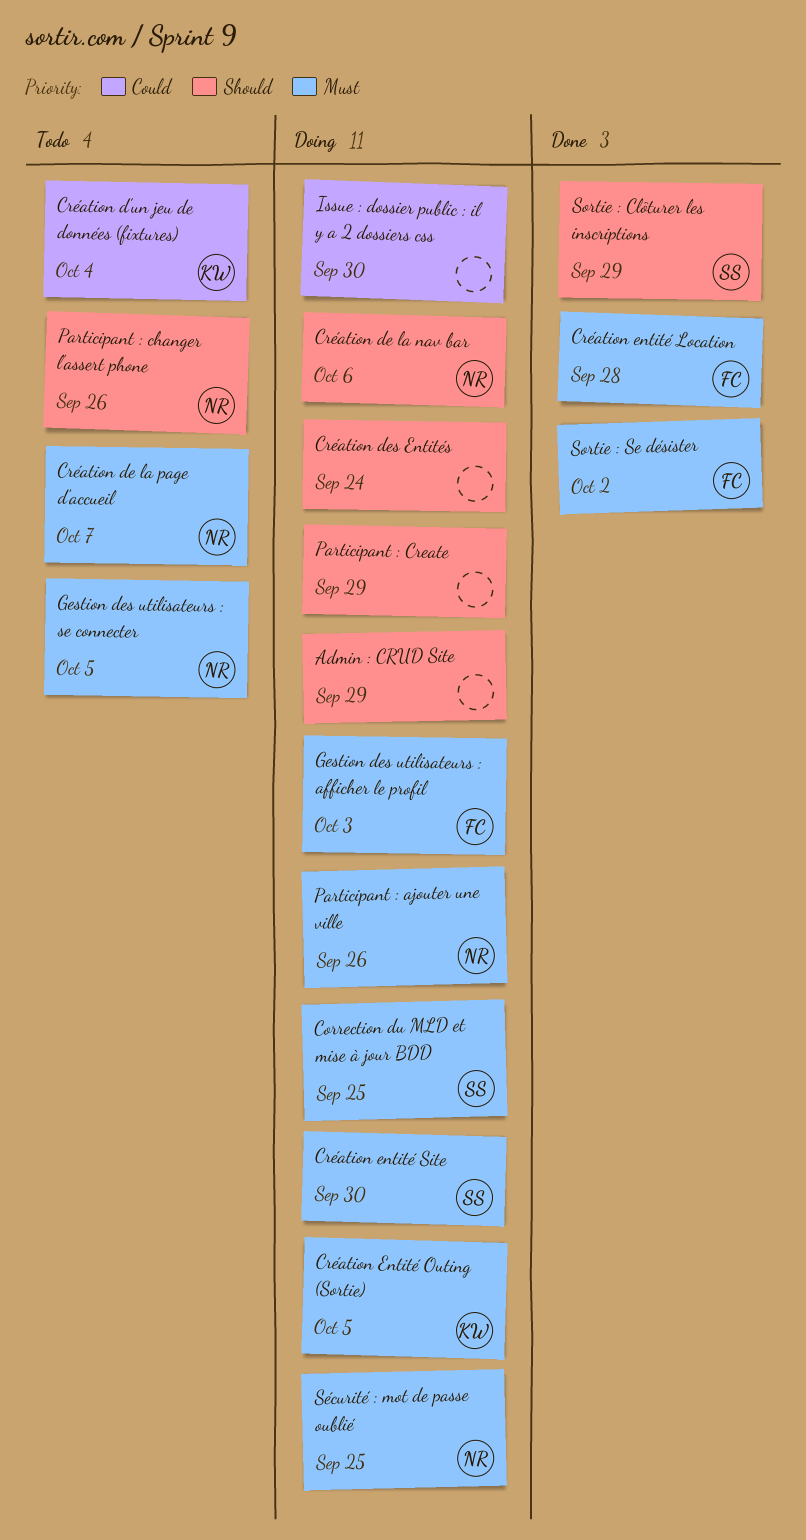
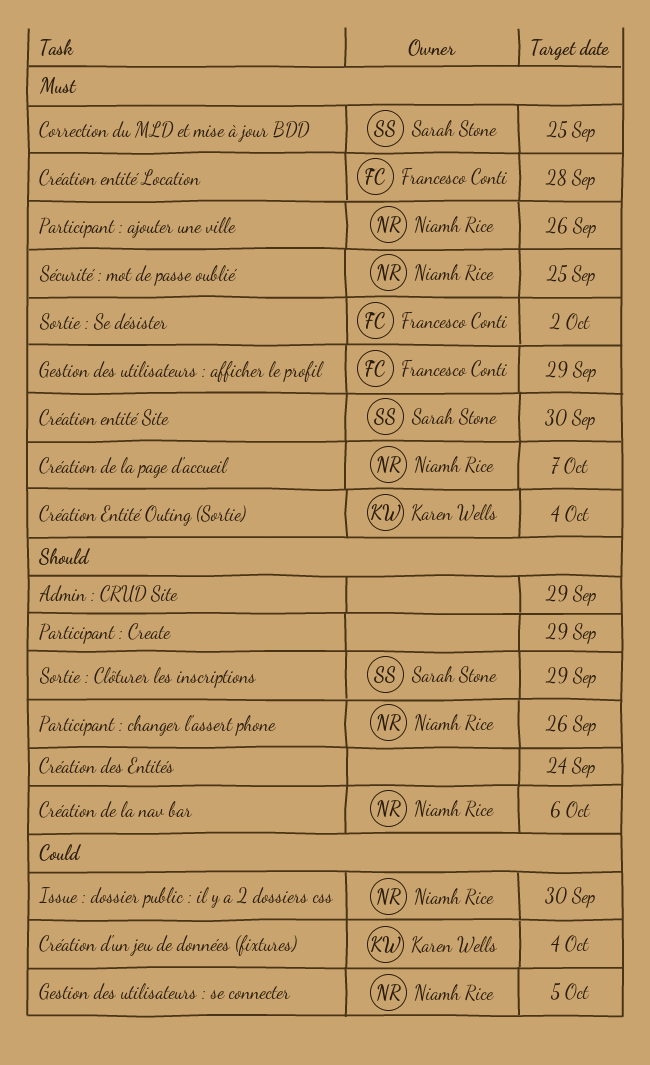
Création Entité Outing (Sortie), due: Oct 5 -> Oct 4
Gestion des utilisateurs : afficher le profil, due: Oct 3 -> Sep 29
Gestion des utilisateurs : se connecter, priority: Must -> Could
Issue : dossier public : il y a 2 dossiers css, owner: none -> Niamh Rice

